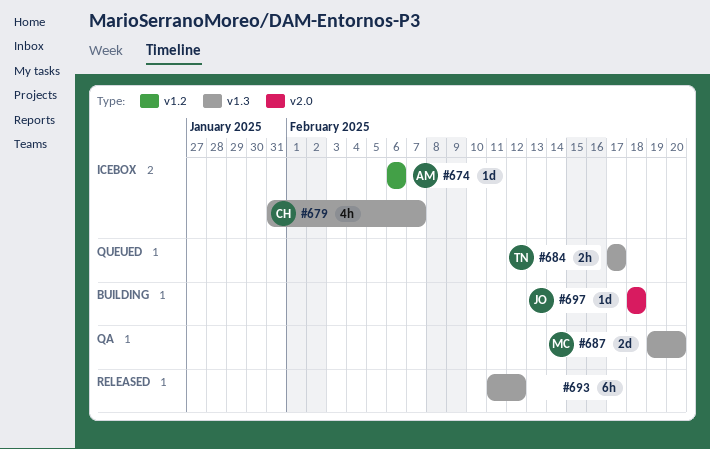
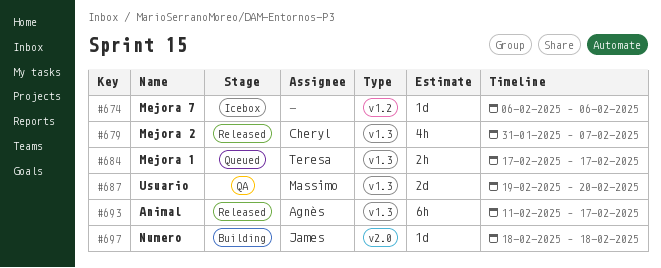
#674, owner: Agnès -> none
#679, status: Icebox -> Released
#693, owner: none -> Agnès
#693, due: Feb 12 -> Feb 17

